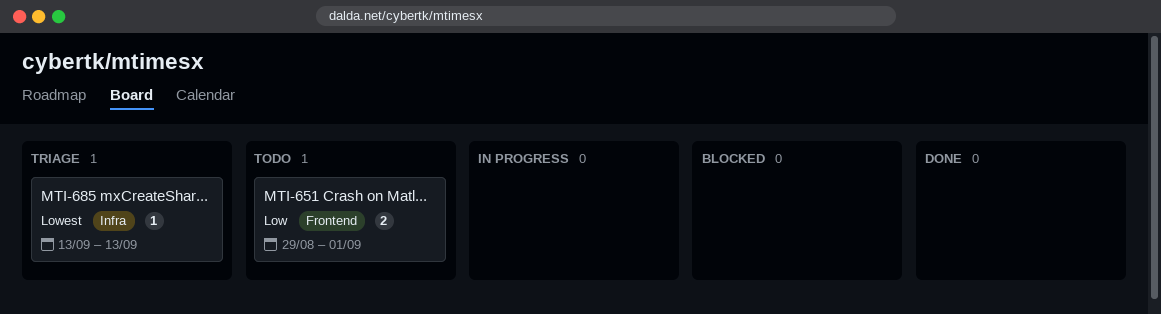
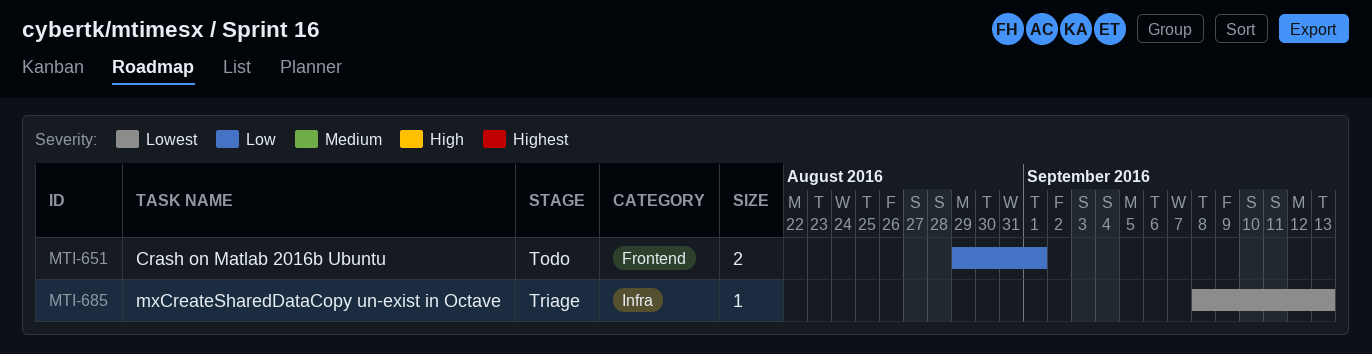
MTI-685, start: Sep 13 -> Sep 8

